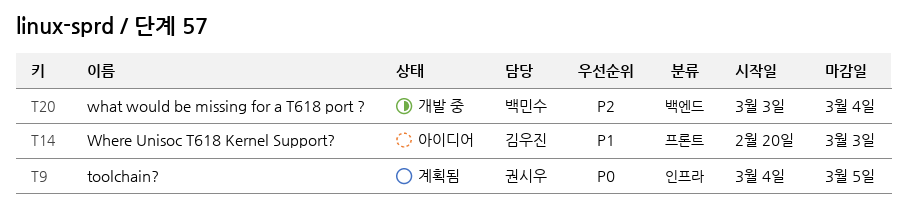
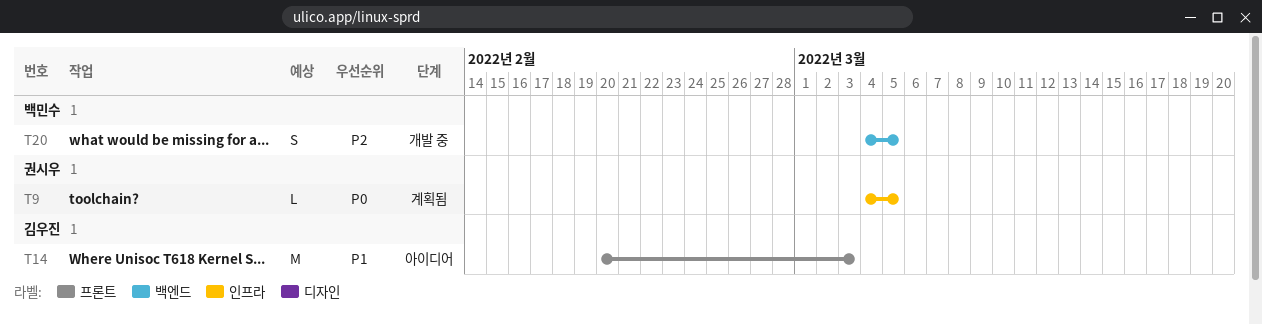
T20, start: Mar 3 -> Mar 4
T20, due: Mar 4 -> Mar 5

